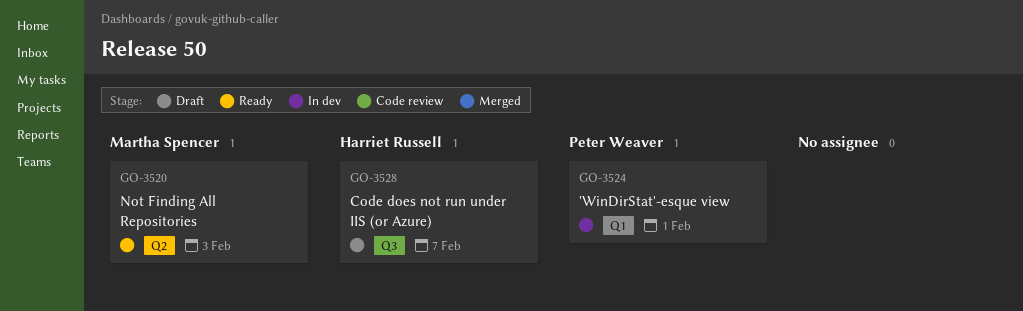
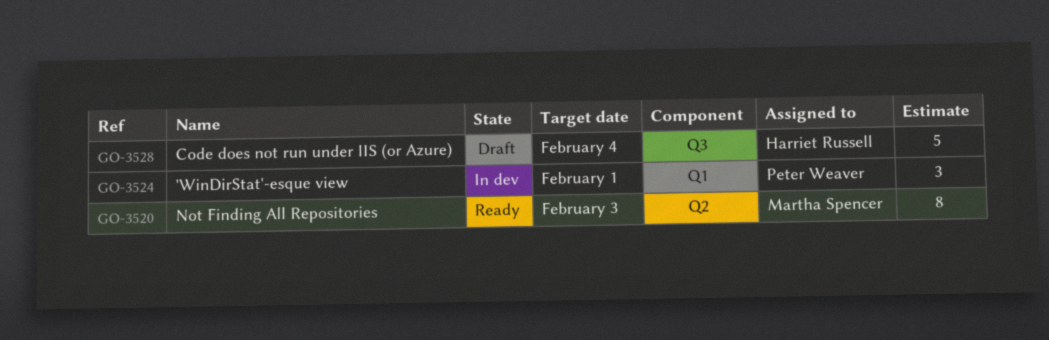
GO-3528, due: Feb 7 -> Feb 4

